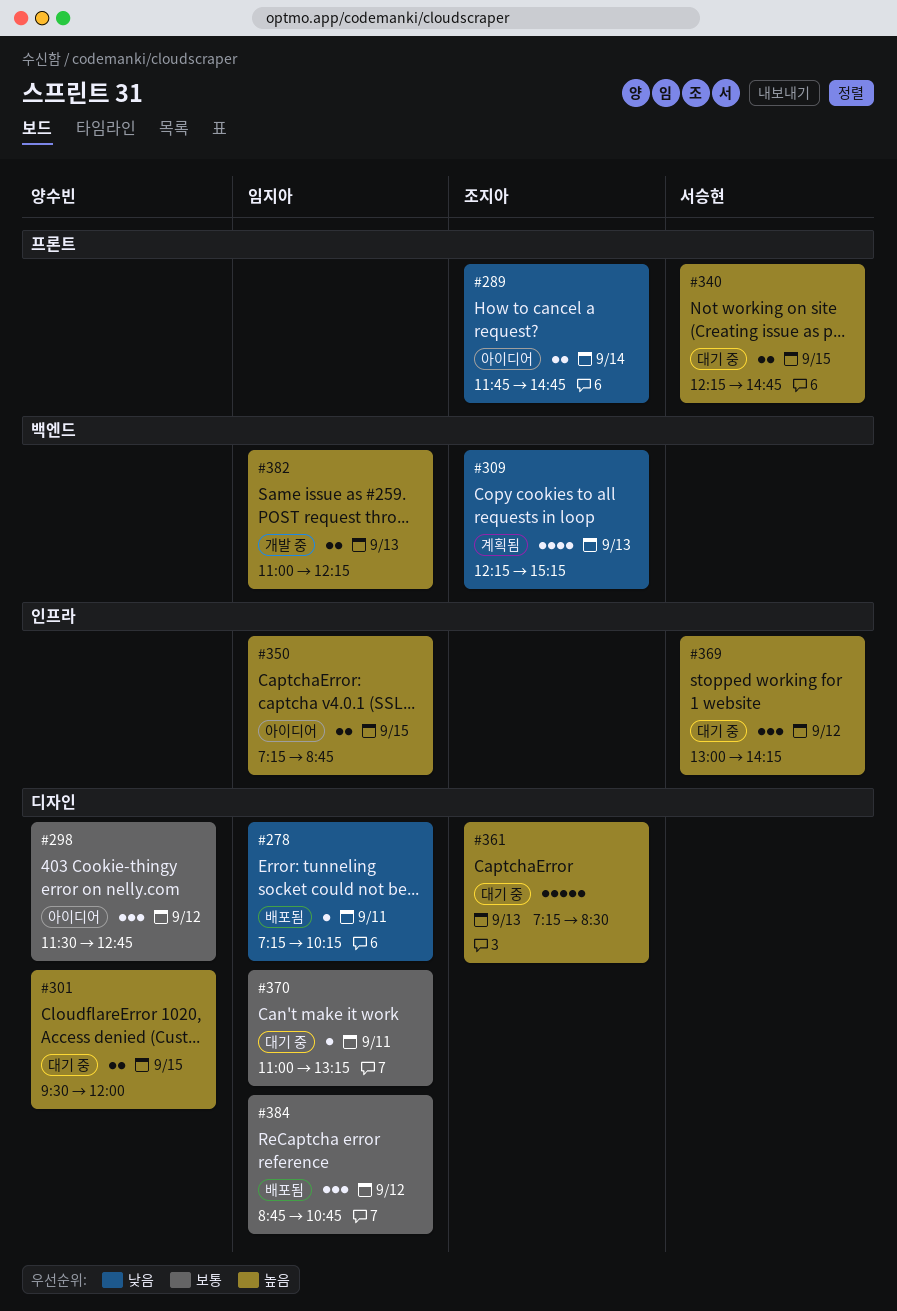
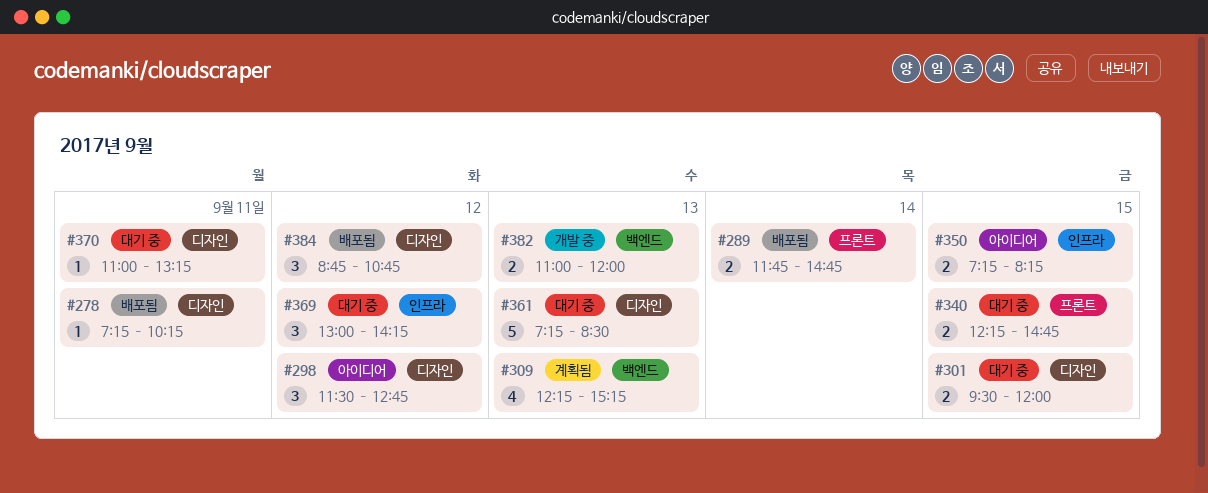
#289, status: 아이디어 -> 배포됨
#350, ends: 08:45 -> 08:15
#382, ends: 12:15 -> 12:00

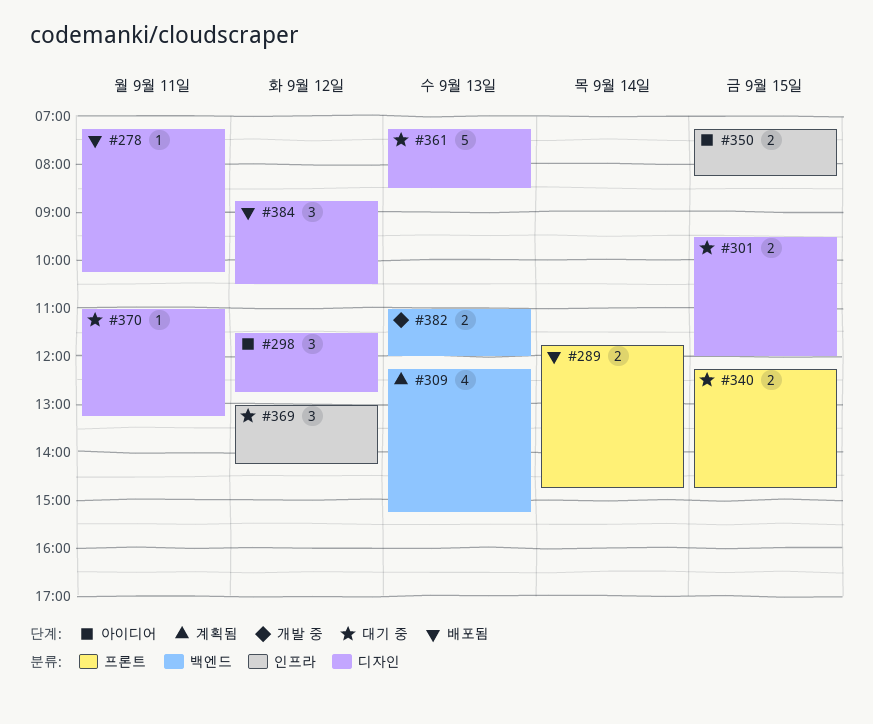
#384, ends: 10:45 -> 10:30

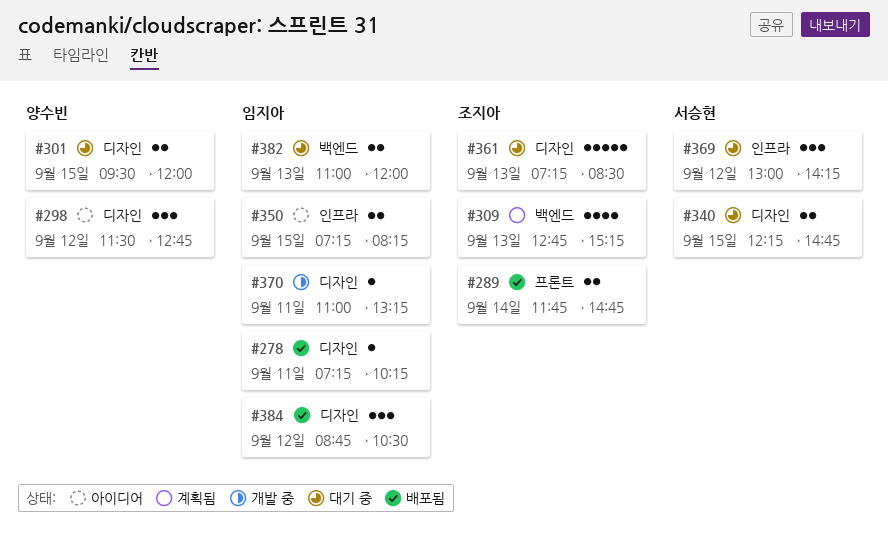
#309, begins: 12:15 -> 12:45
#340, label: 프론트 -> 디자인
#370, status: 대기 중 -> 개발 중
#382, status: 개발 중 -> 대기 중

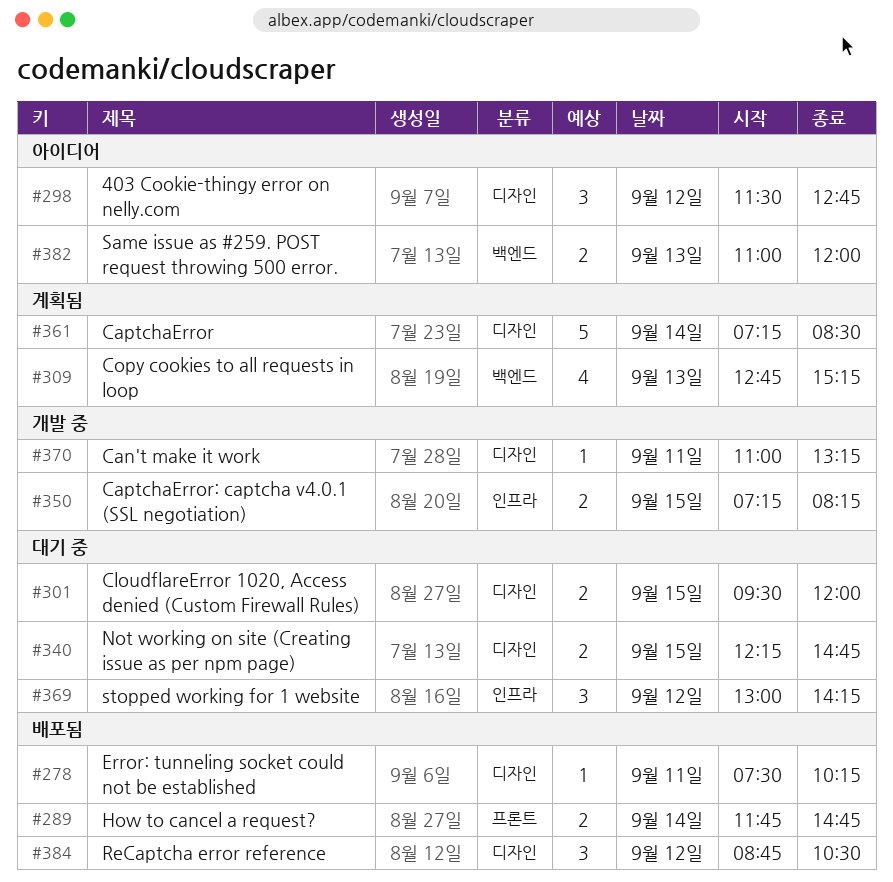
#278, begins: 07:15 -> 07:30
#350, status: 아이디어 -> 개발 중
#361, status: 대기 중 -> 계획됨
#361, day: Sep 13 -> Sep 14
#382, status: 대기 중 -> 아이디어

